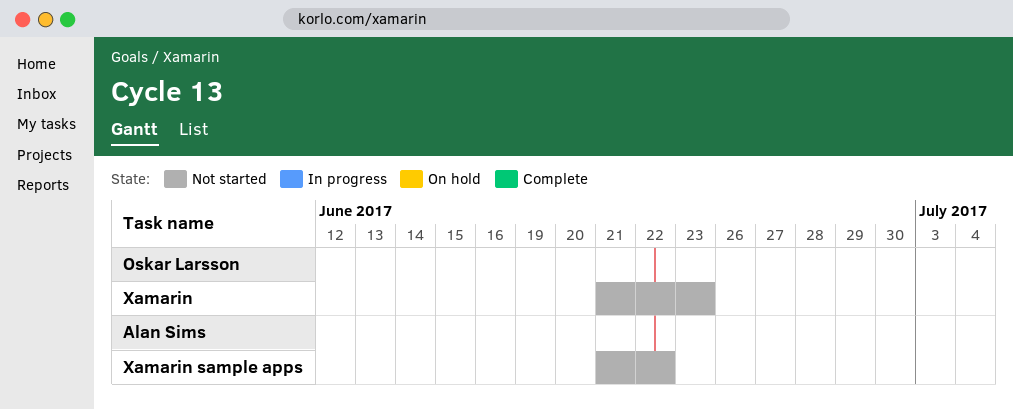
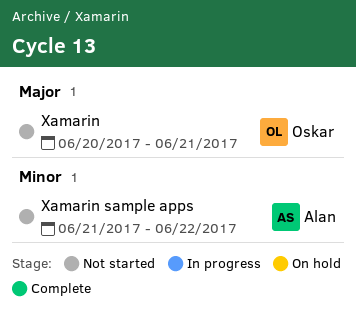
Xamarin, start: Jun 21 -> Jun 20
Xamarin, due: Jun 23 -> Jun 21

